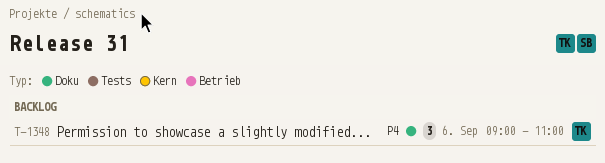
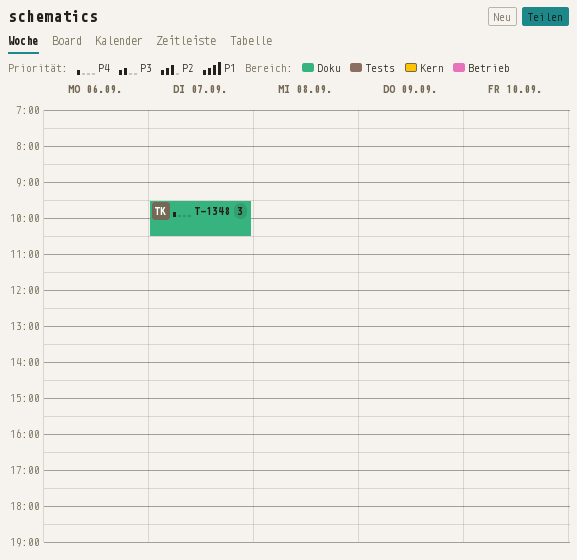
T-1348, day: Sep 6 -> Sep 7
T-1348, begins: 09:00 -> 09:30
T-1348, ends: 11:00 -> 10:30

